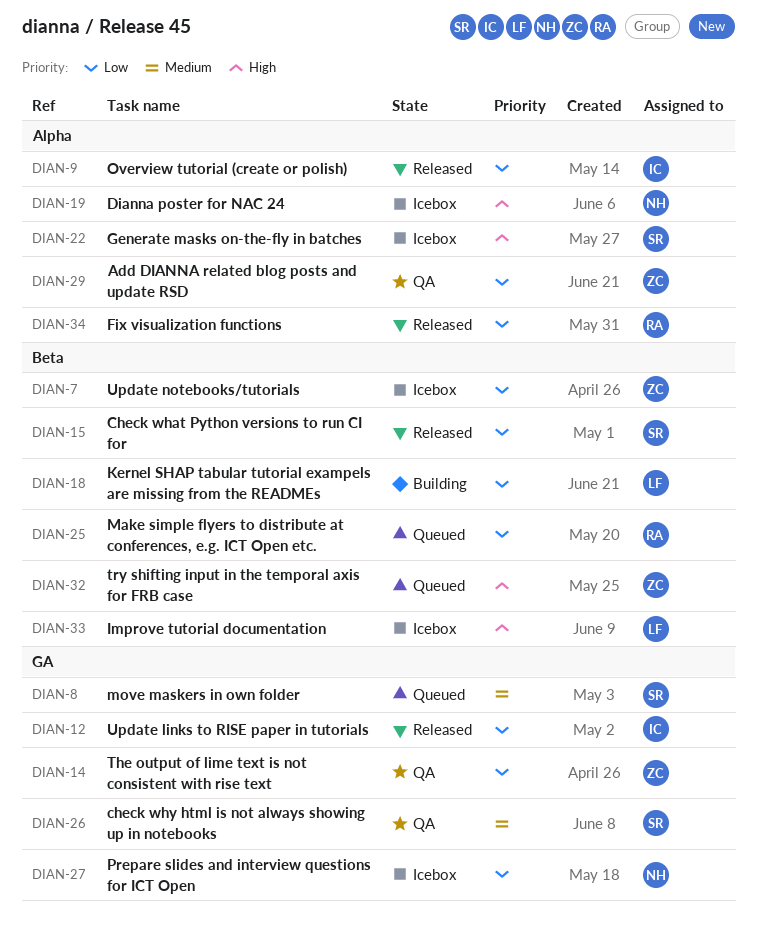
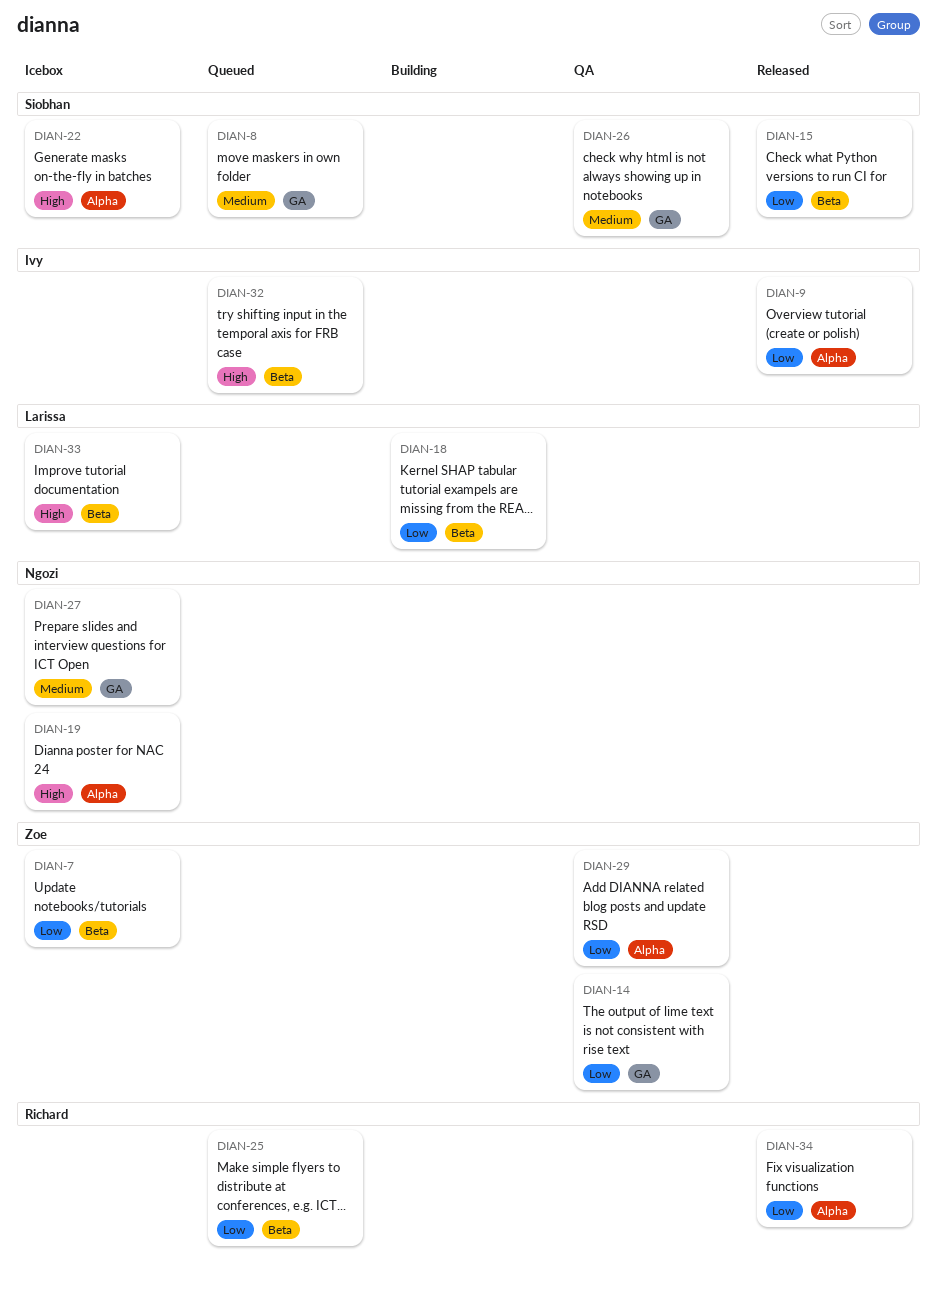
DIAN-12: present -> none
DIAN-27, priority: Low -> Medium
DIAN-32, owner: Zoe -> Ivy

